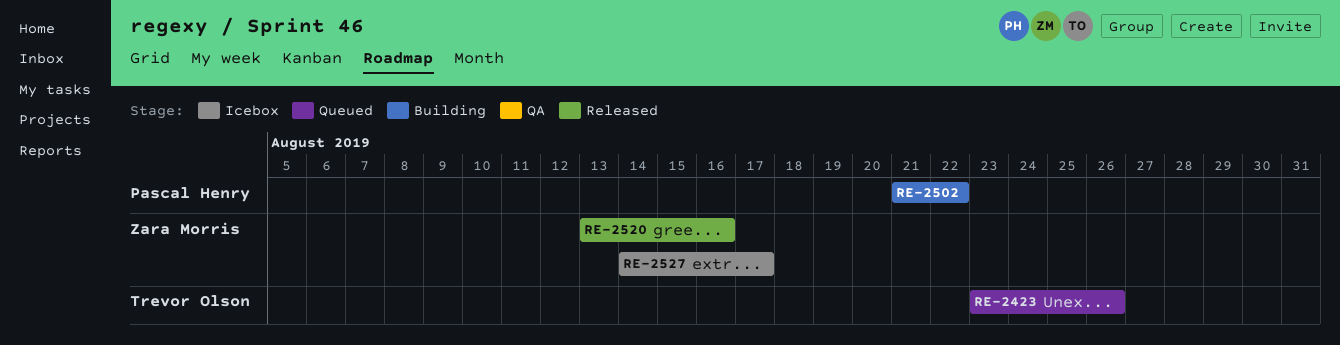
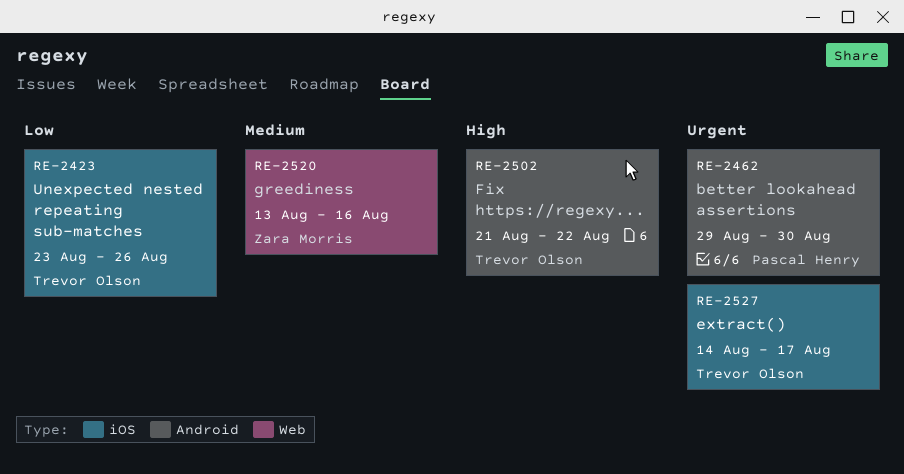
RE-2462: none -> present
RE-2502, owner: Pascal Henry -> Trevor Olson
RE-2527, owner: Zara Morris -> Trevor Olson

